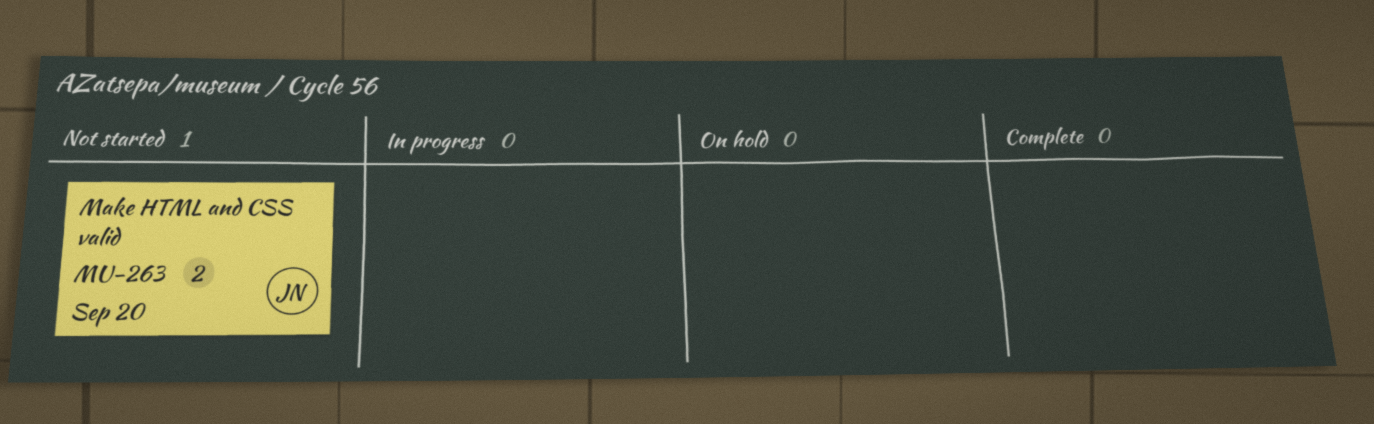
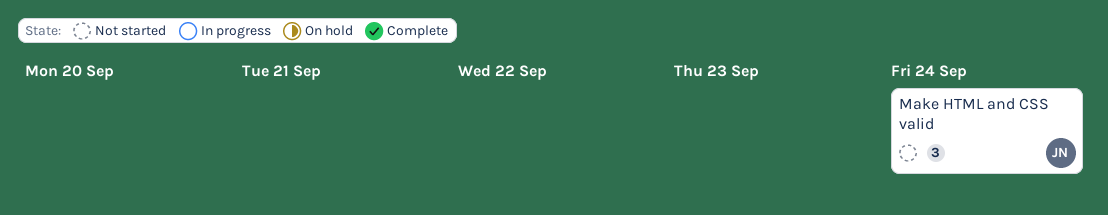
Make HTML and CSS valid, estimate: 2 -> 3
Make HTML and CSS valid, due: Sep 20 -> Sep 24

